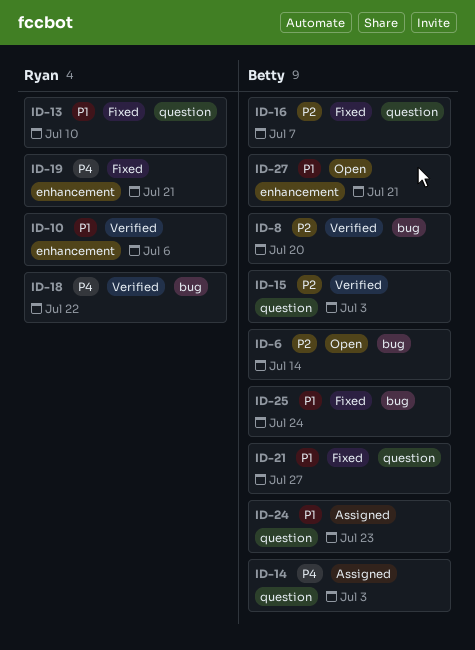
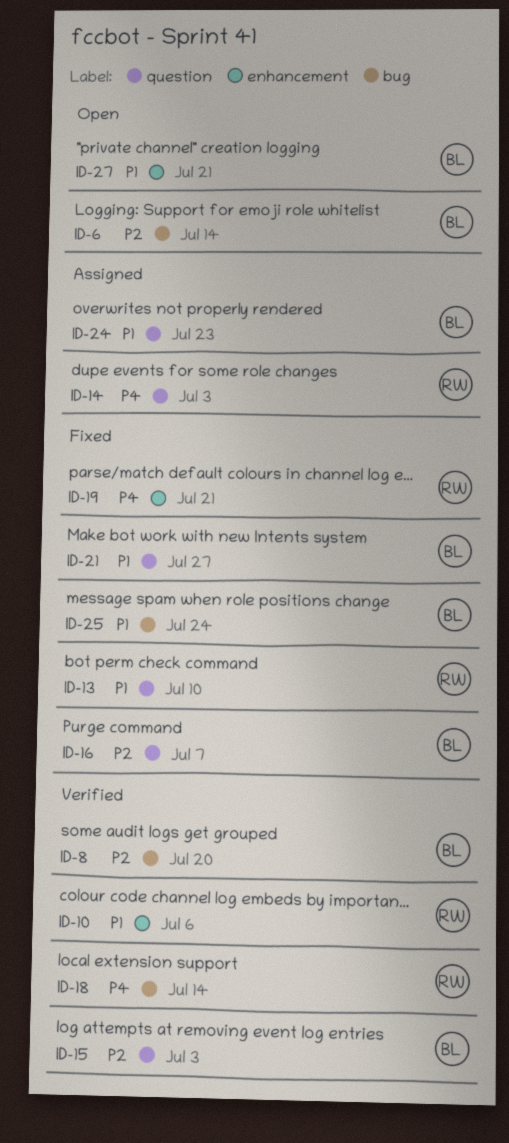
ID-14, owner: Betty -> Ryan
ID-18, due: Jul 22 -> Jul 14

